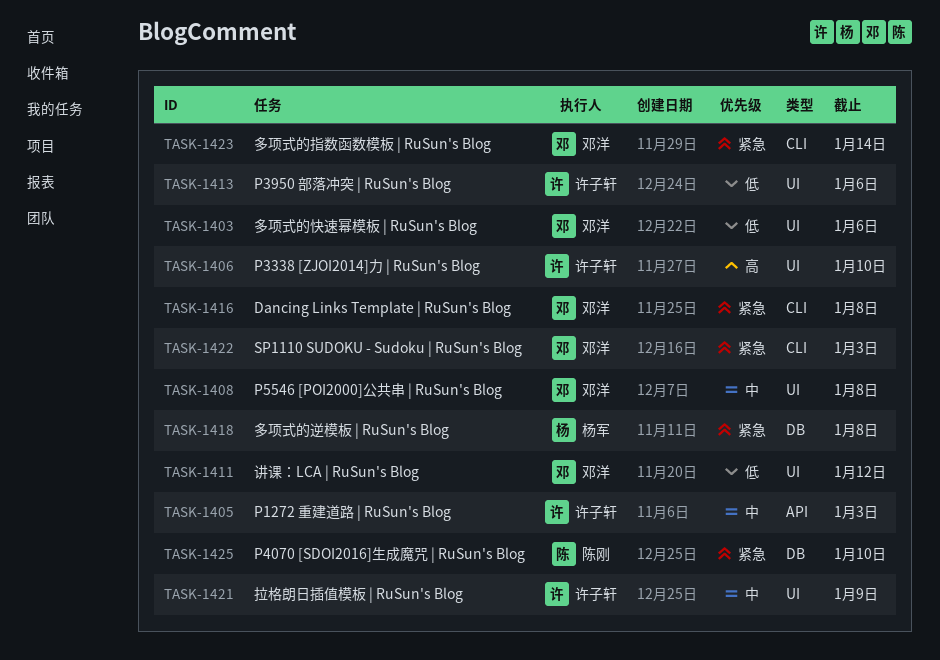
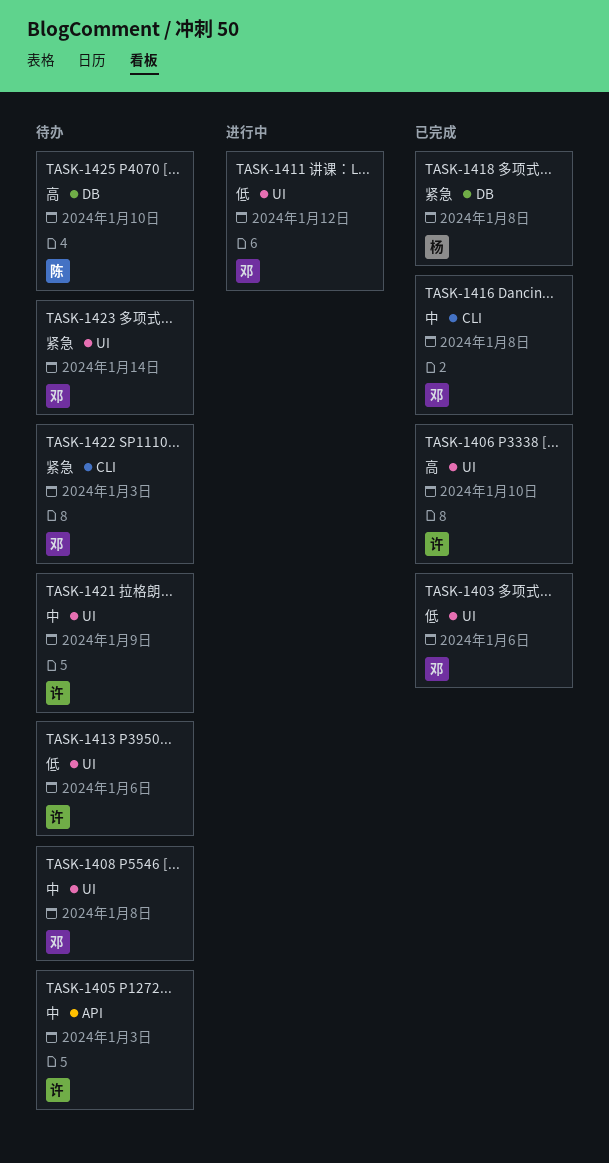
TASK-1416, priority: 紧急 -> 中
TASK-1423, label: CLI -> UI
TASK-1425, priority: 紧急 -> 高

